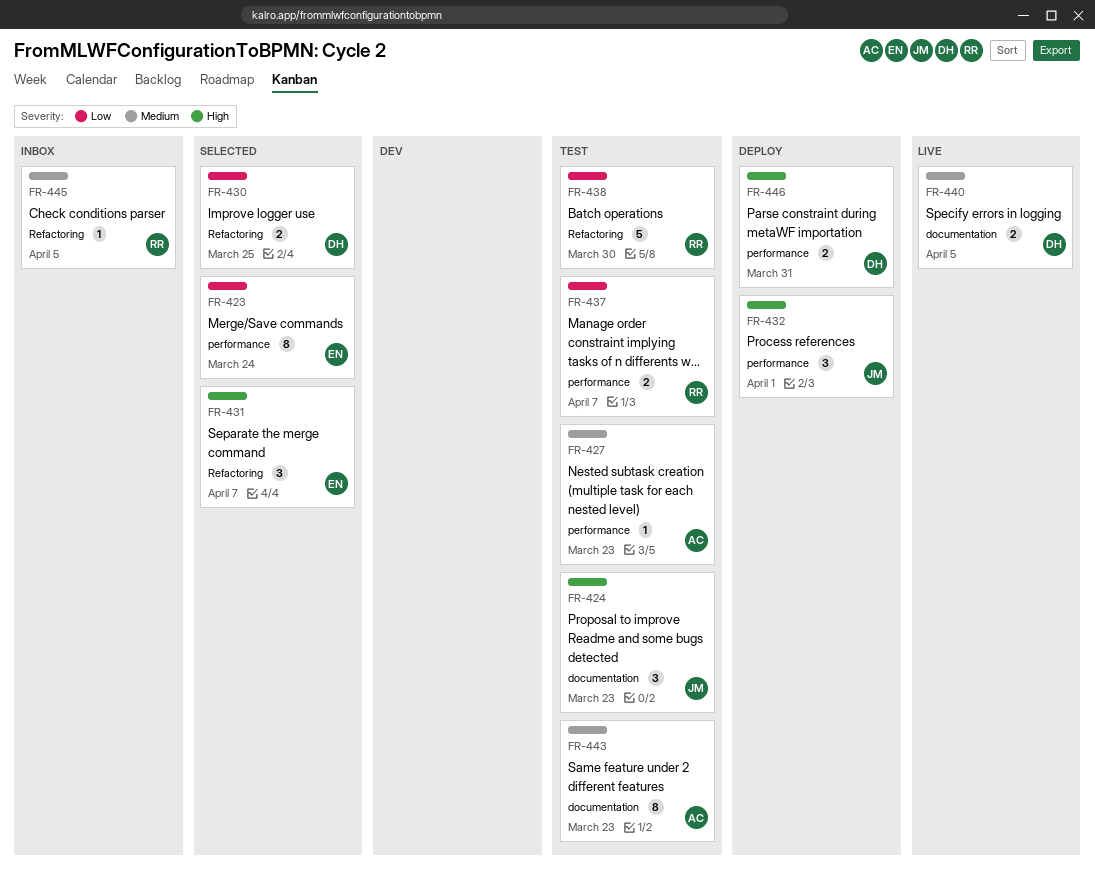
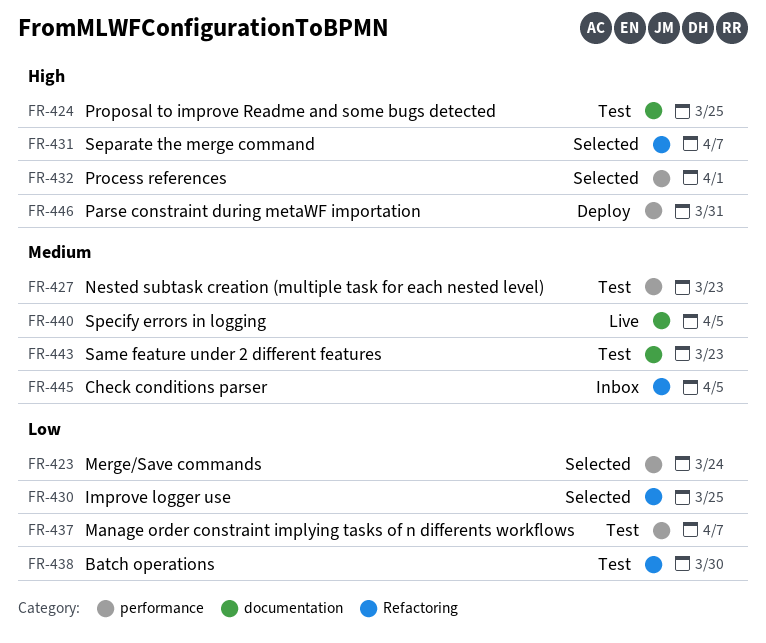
FR-424, due: Mar 23 -> Mar 25
FR-432, status: Deploy -> Selected

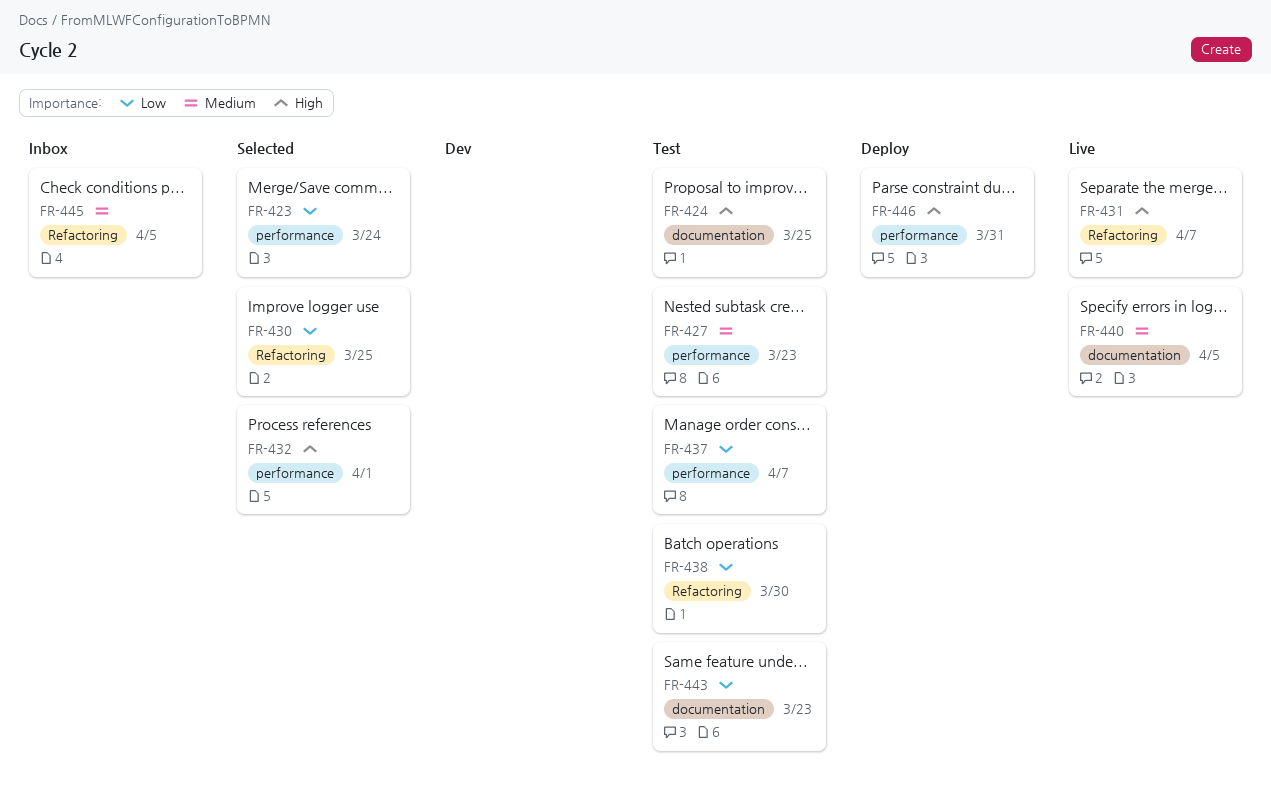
FR-431, status: Selected -> Live
FR-443, priority: Medium -> Low

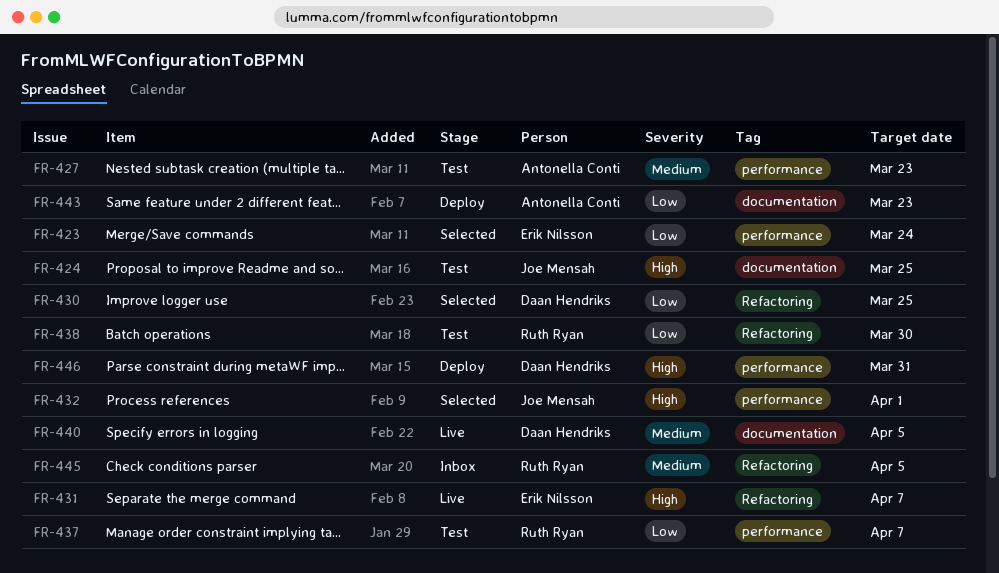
FR-443, status: Test -> Deploy

